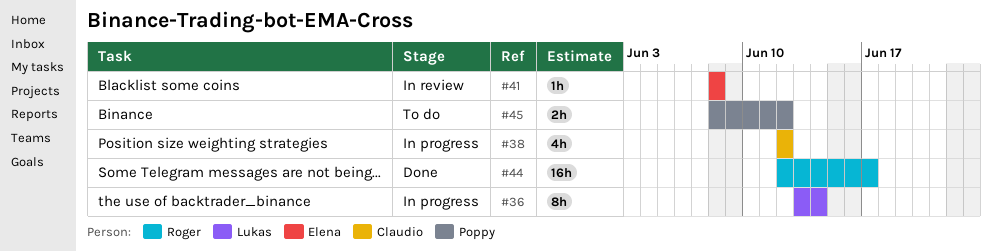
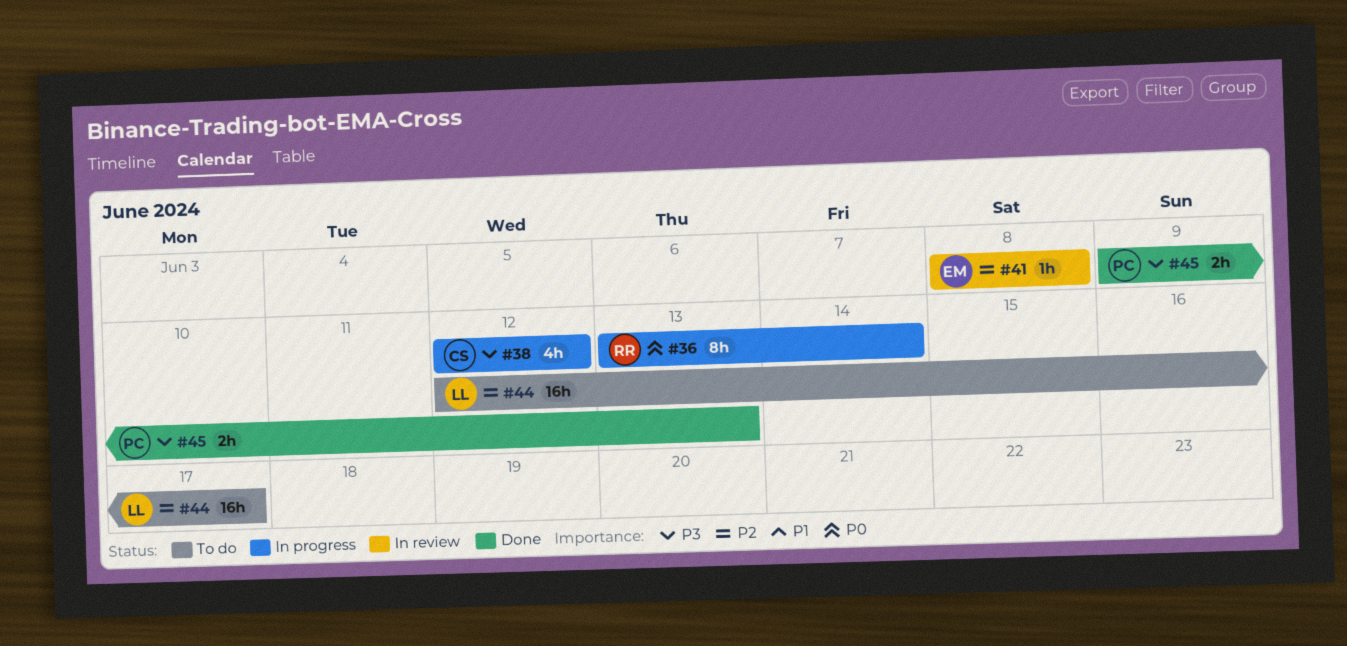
#36, owner: Lukas -> Roger
#44, status: Done -> To do
#44, owner: Roger -> Lukas
#45, status: To do -> Done
#45, start: Jun 8 -> Jun 9
#45, due: Jun 12 -> Jun 13

